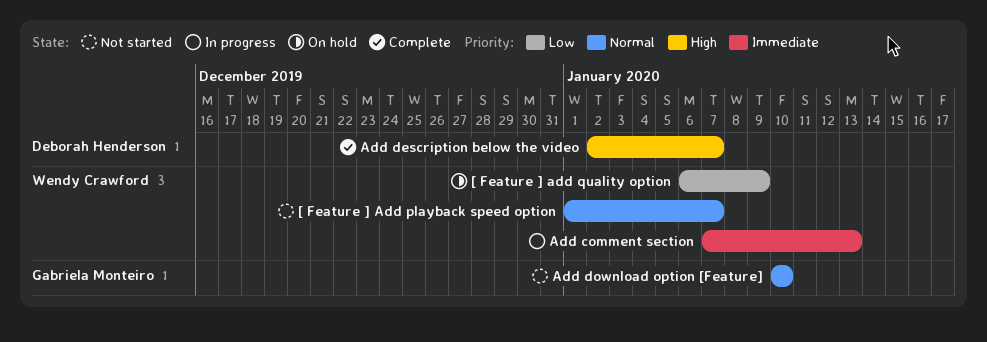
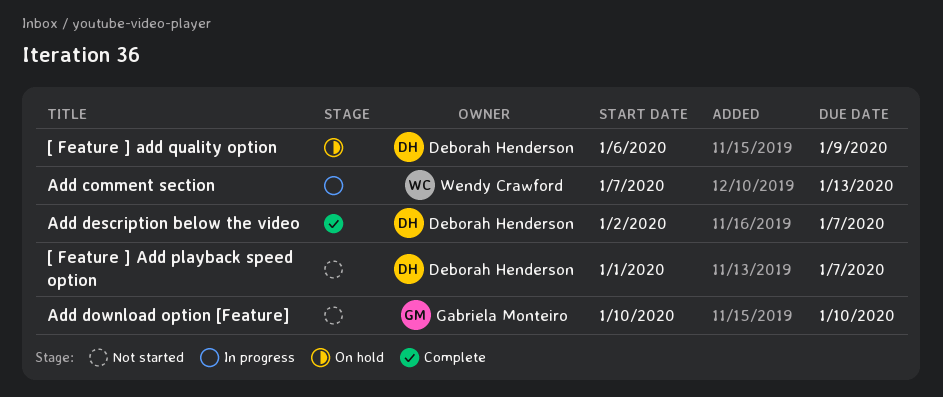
[ Feature ] Add playback speed option, owner: Wendy Crawford -> Deborah Henderson
[ Feature ] add quality option, owner: Wendy Crawford -> Deborah Henderson

